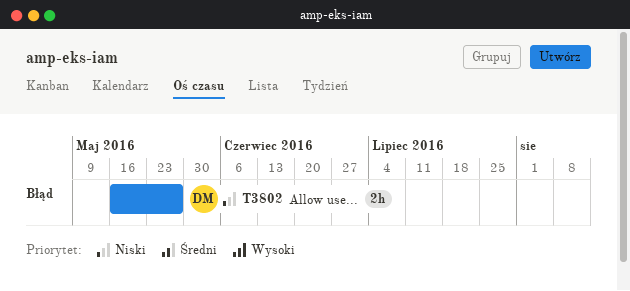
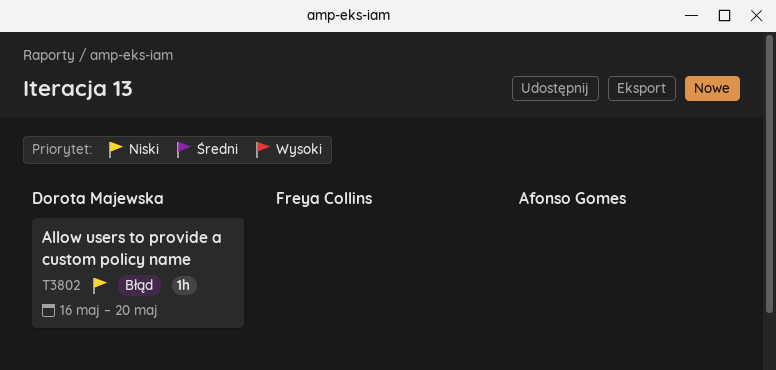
T3802, estimate: 2h -> 1h
T3802, due: May 27 -> May 20

